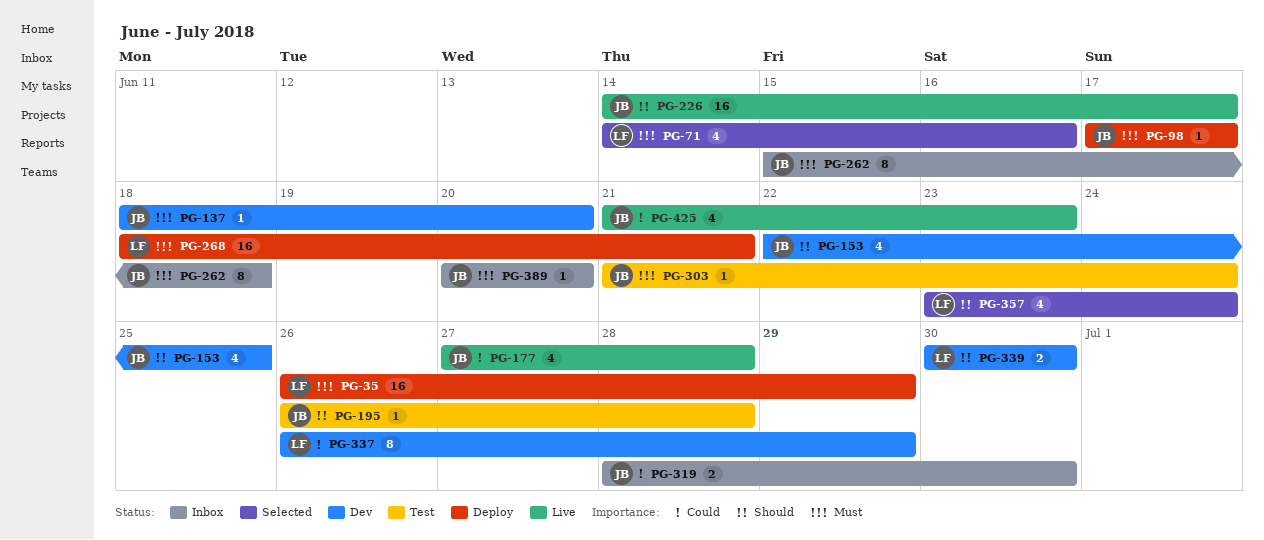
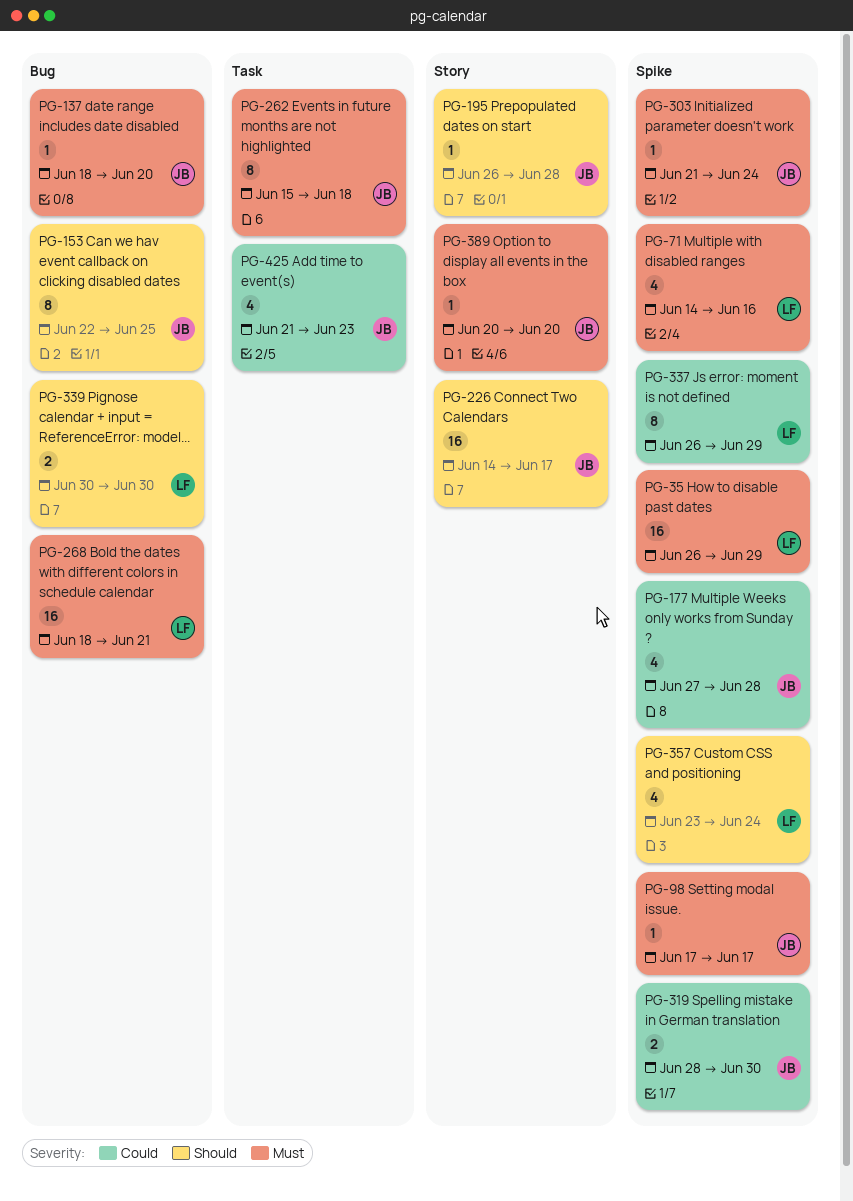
PG-153, estimate: 4 -> 8

